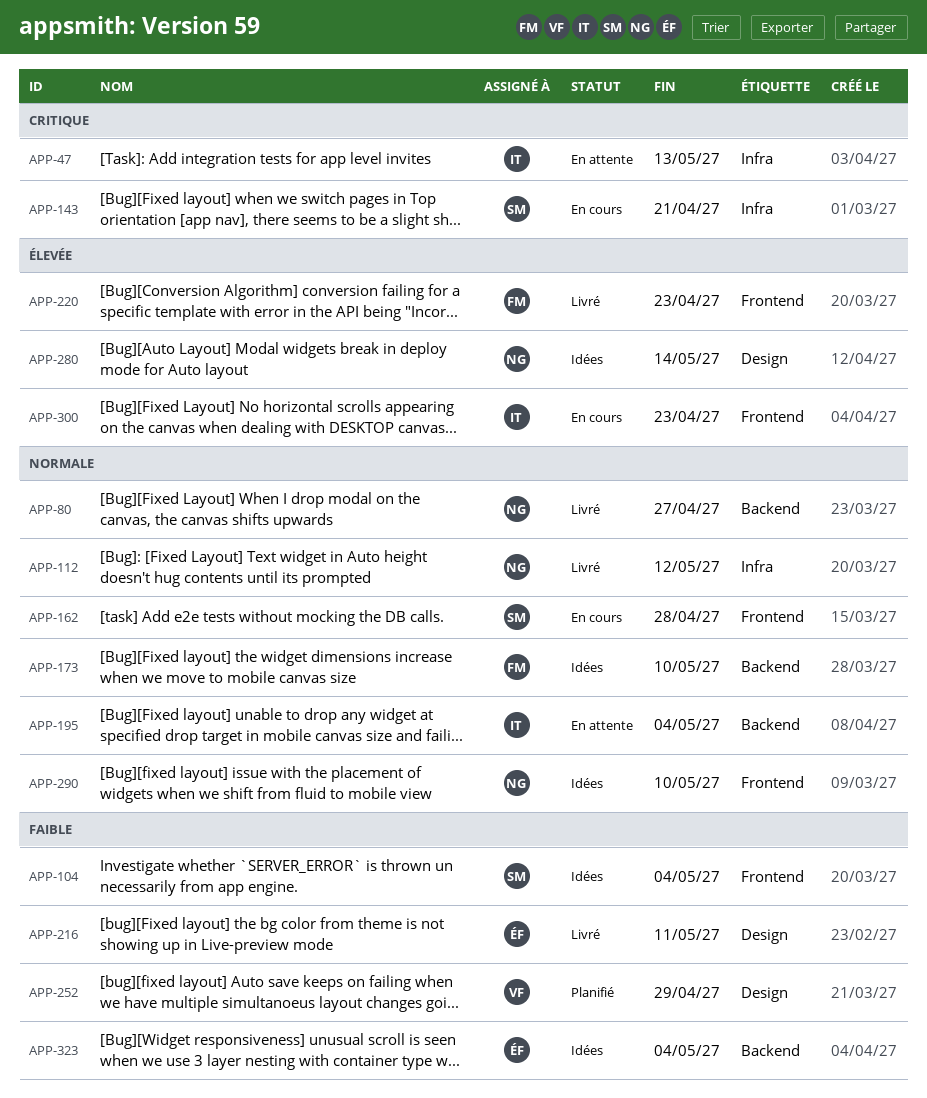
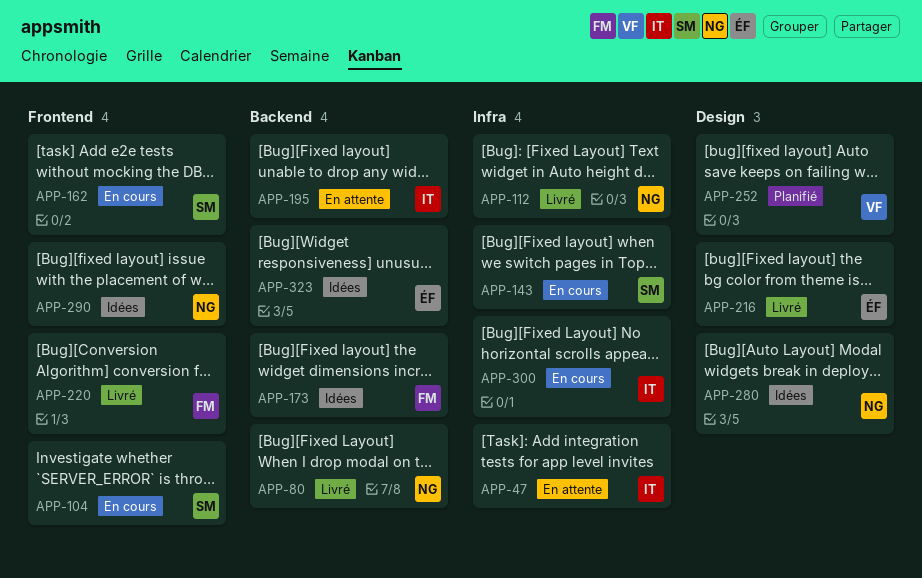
APP-104, status: Idées -> En cours
APP-300, label: Frontend -> Infra

